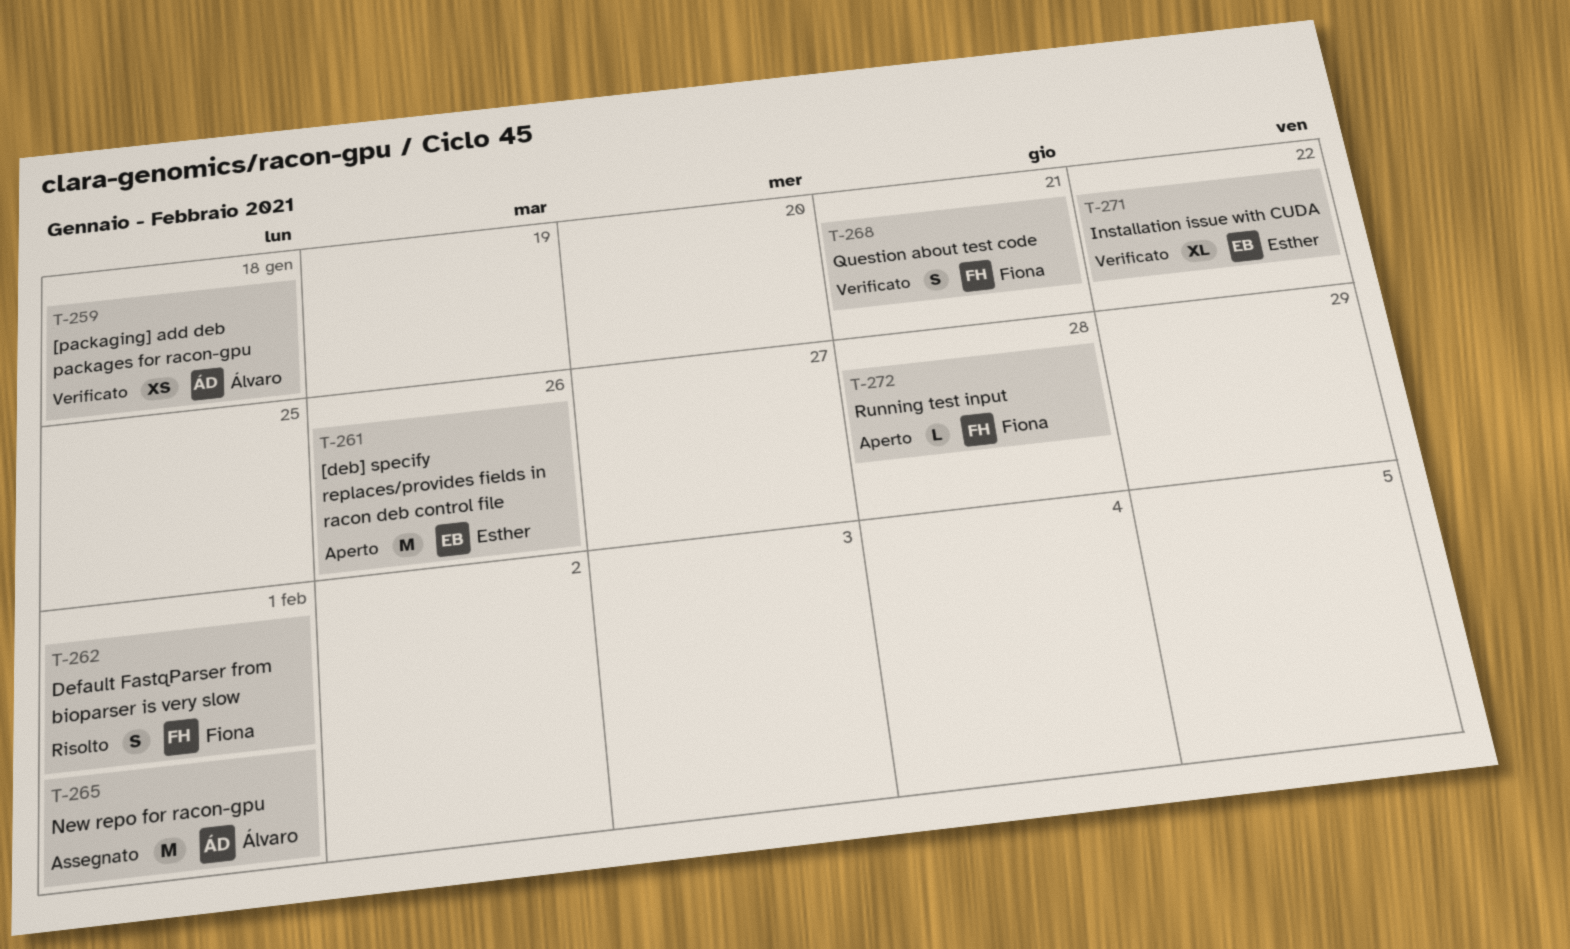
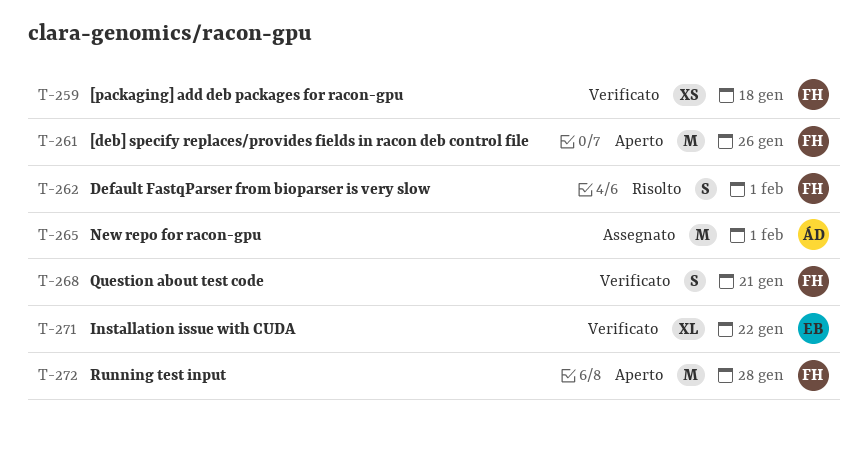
T-259, owner: Álvaro -> Fiona
T-261, owner: Esther -> Fiona
T-272, estimate: L -> M

